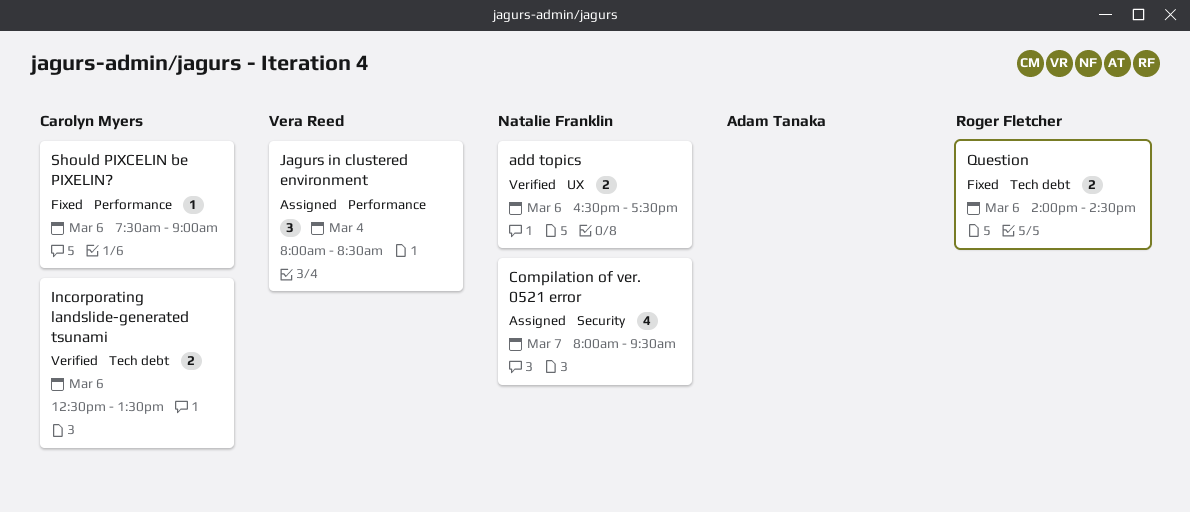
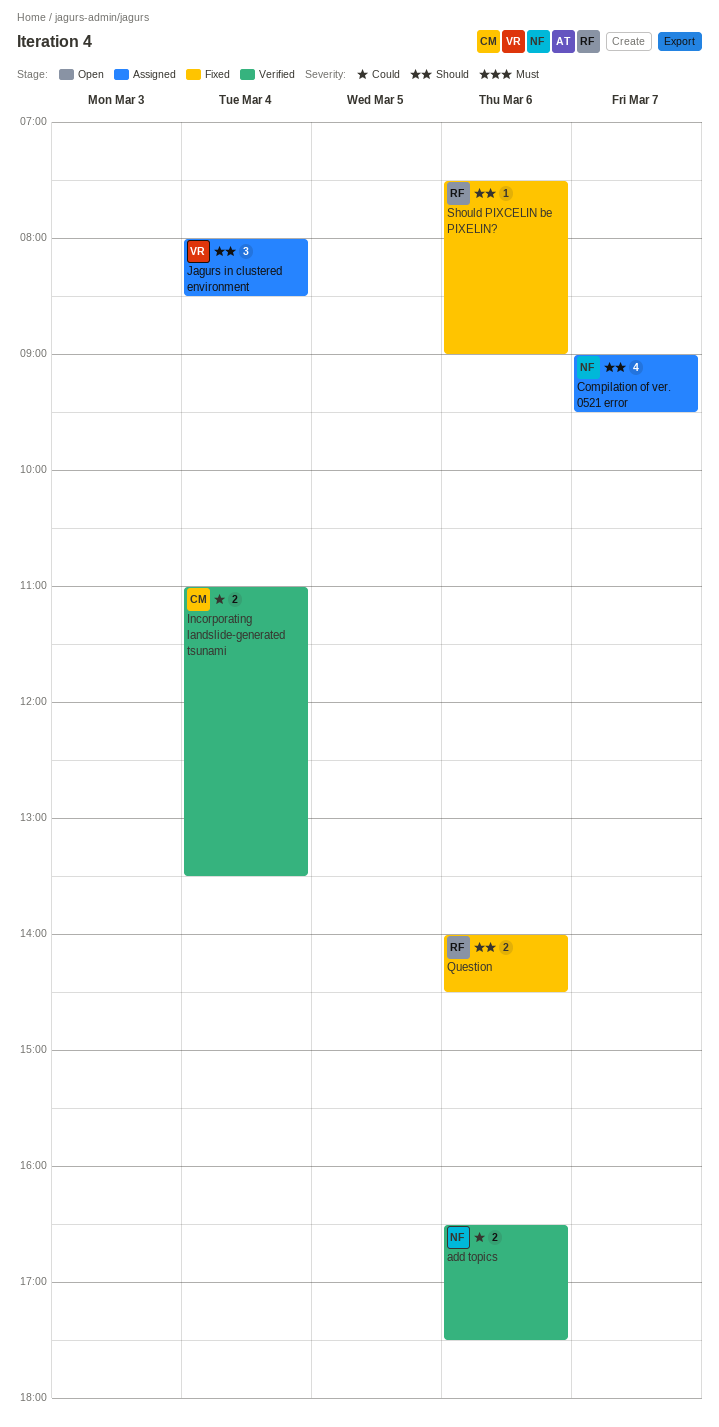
Compilation of ver. 0521 error, begins: 08:00 -> 09:00
Incorporating landslide-generated tsunami, day: Mar 6 -> Mar 4
Incorporating landslide-generated tsunami, begins: 12:30 -> 11:00
Should PIXCELIN be PIXELIN?, owner: Carolyn Myers -> Roger Fletcher

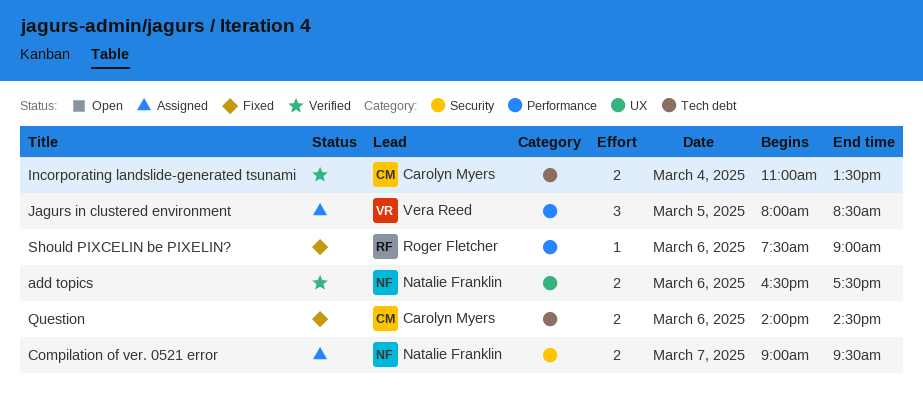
Compilation of ver. 0521 error, estimate: 4 -> 2
Jagurs in clustered environment, day: Mar 4 -> Mar 5
Question, owner: Roger Fletcher -> Carolyn Myers

